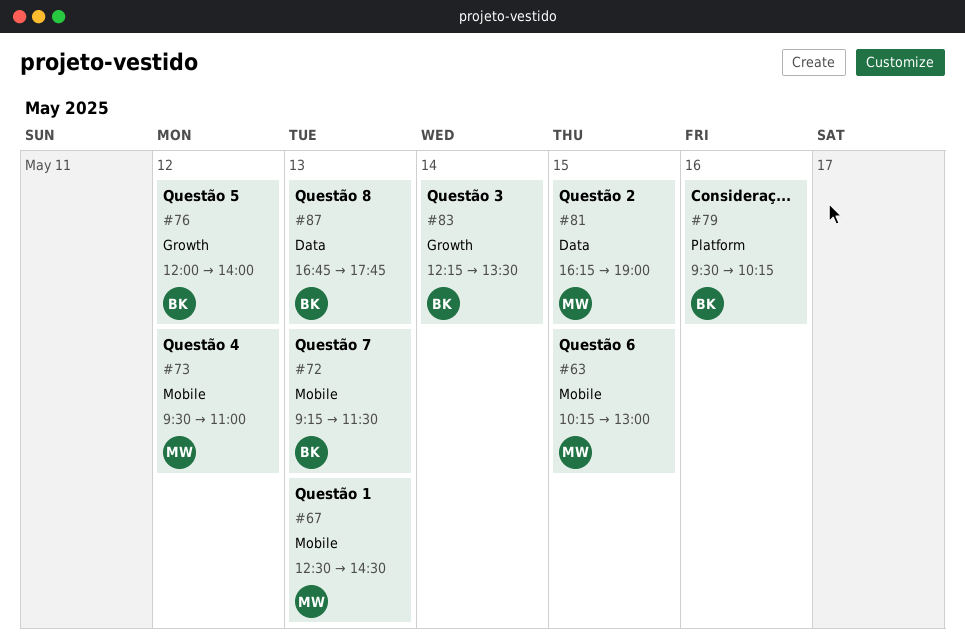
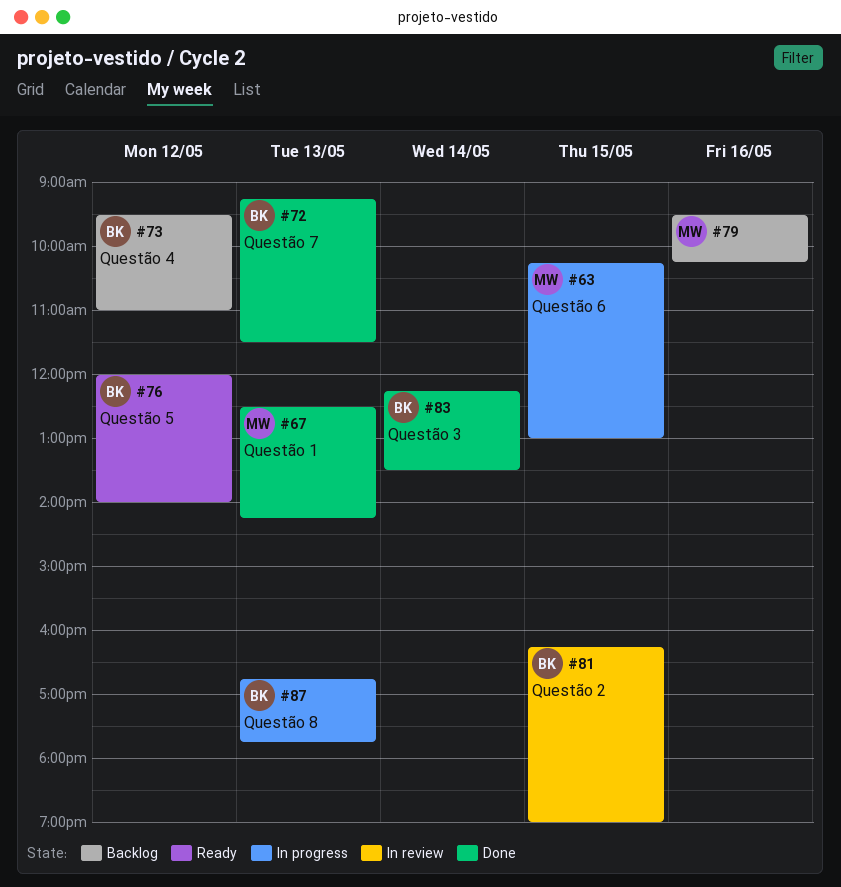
#67, ends: 14:30 -> 14:15
#73, owner: MW -> BK
#79, owner: BK -> MW
#81, owner: MW -> BK

